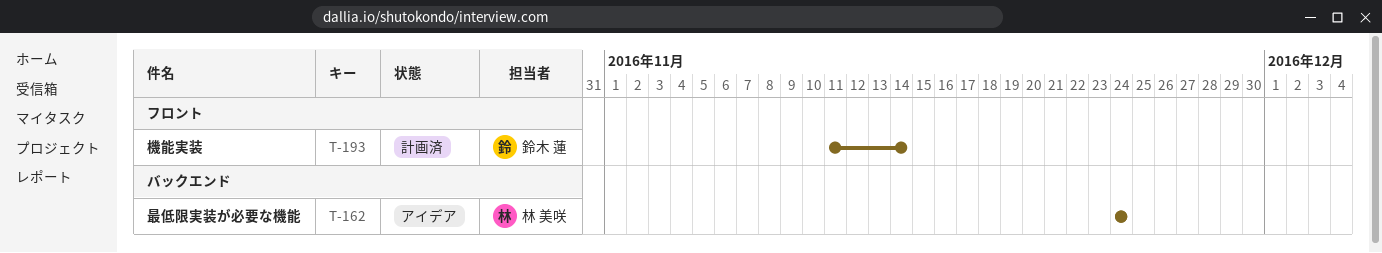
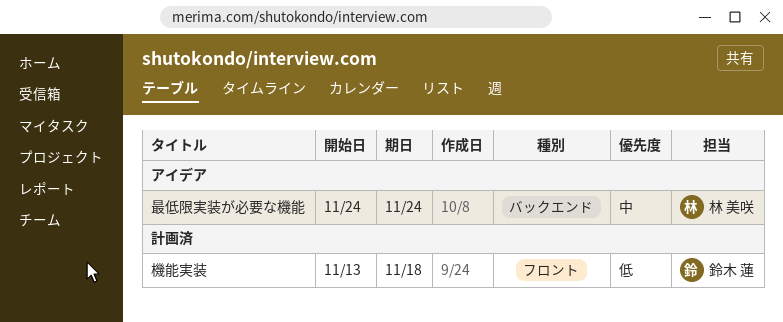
機能実装, start: Nov 11 -> Nov 13
機能実装, due: Nov 14 -> Nov 18

